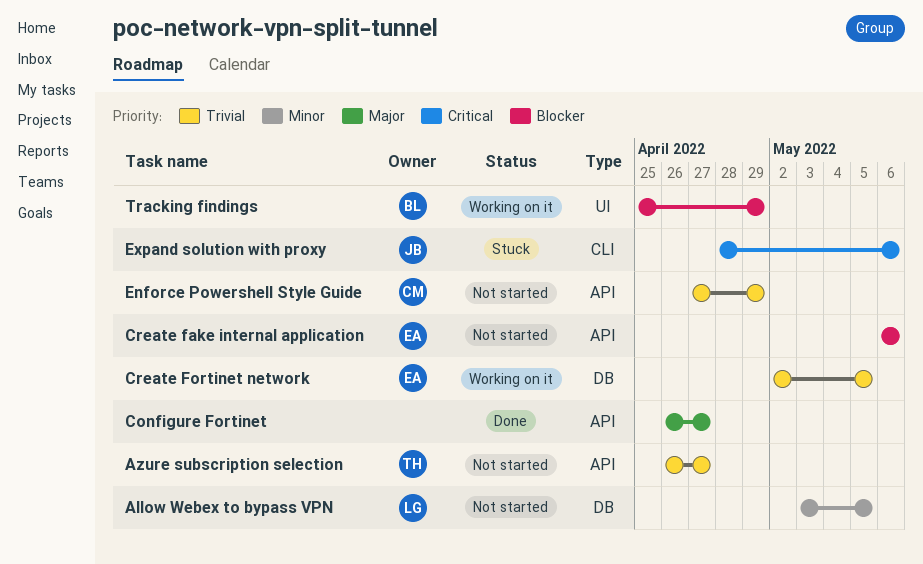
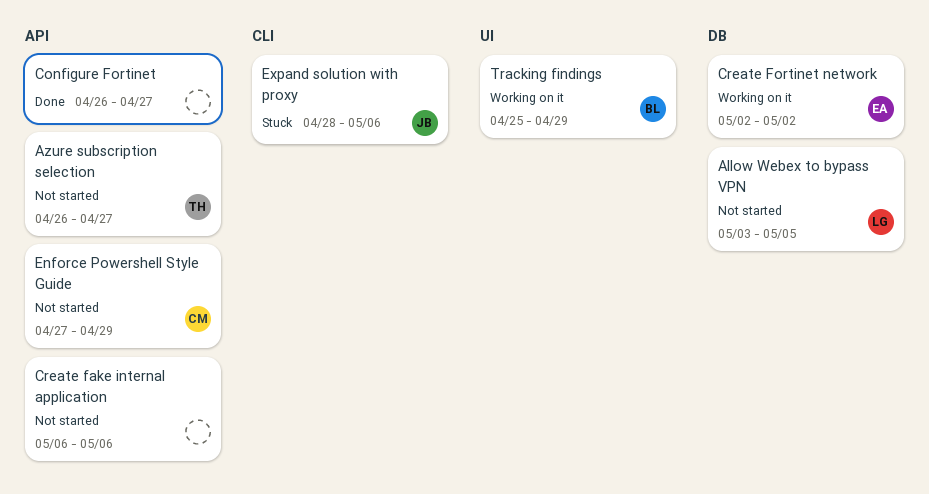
Create fake internal application, owner: EA -> none
Create Fortinet network, due: May 5 -> May 2

